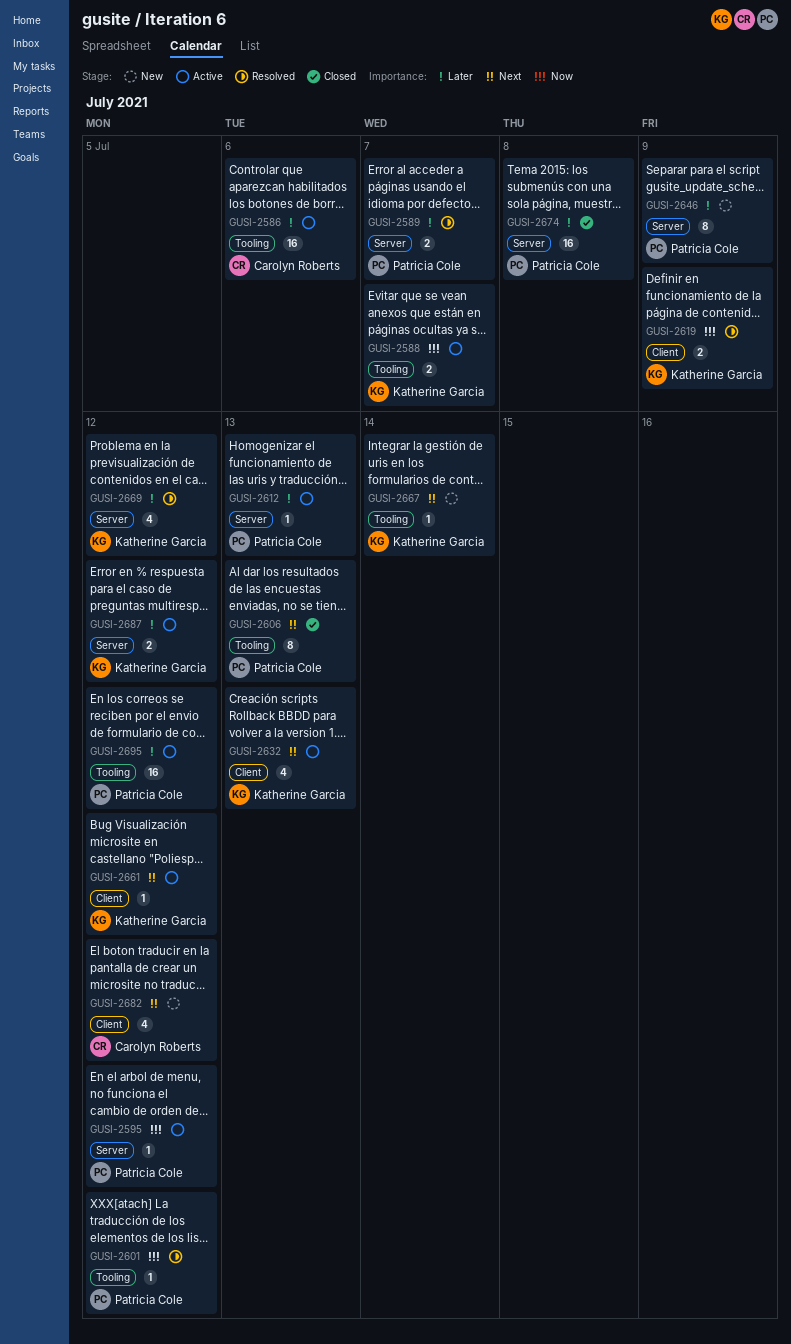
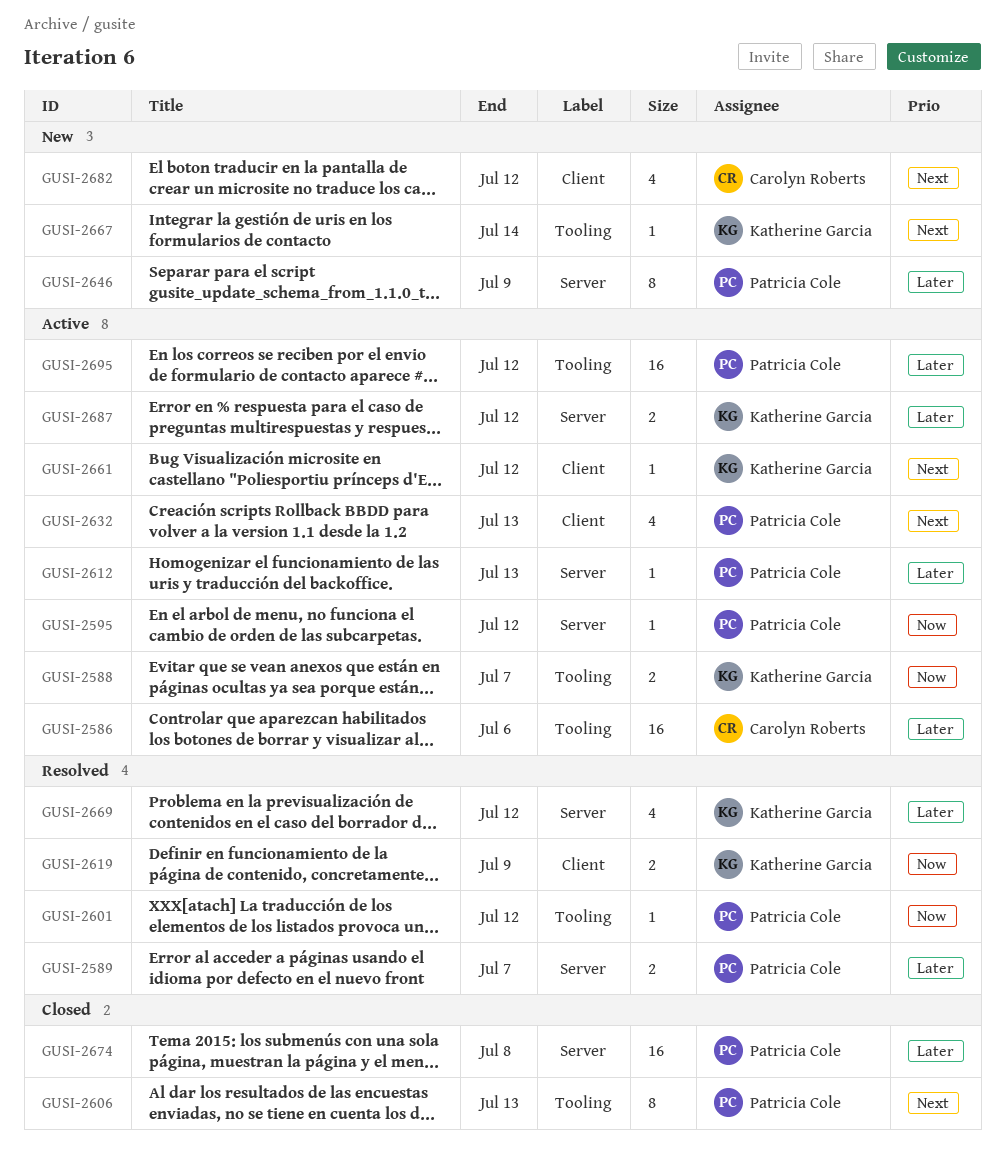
GUSI-2632, owner: Katherine Garcia -> Patricia Cole

